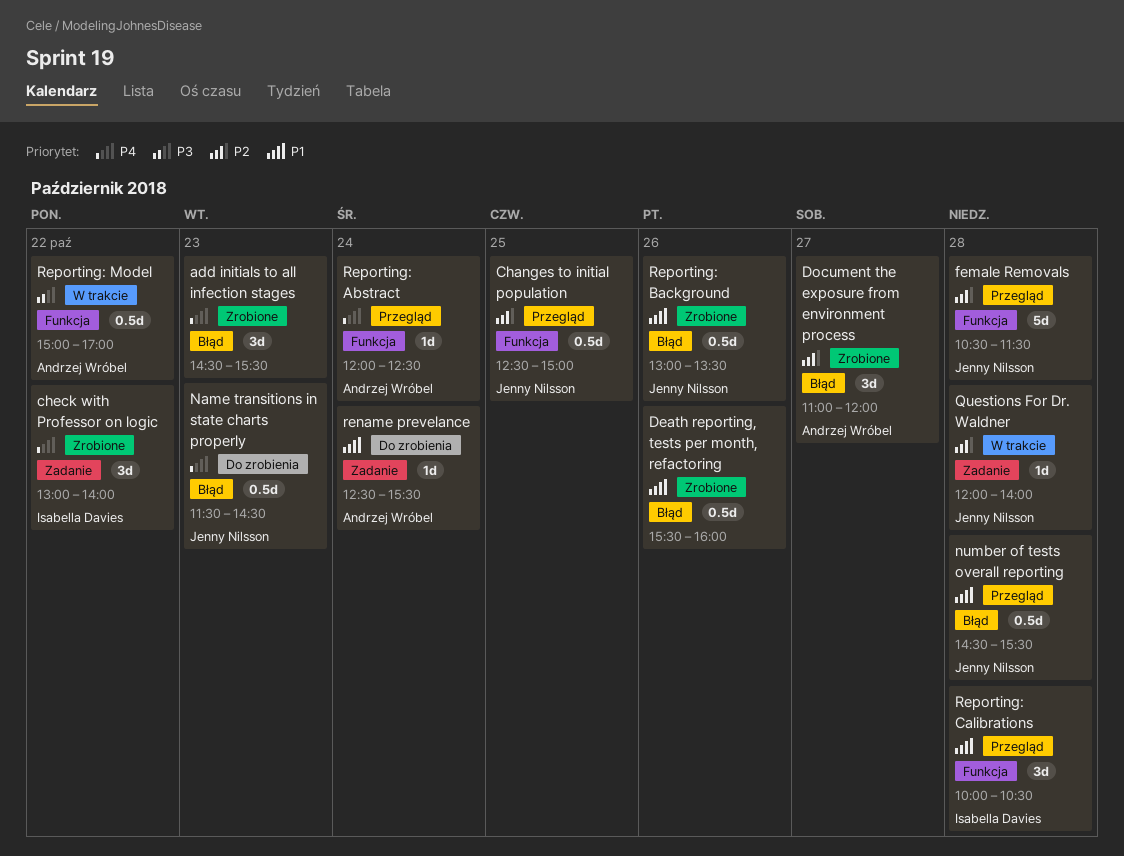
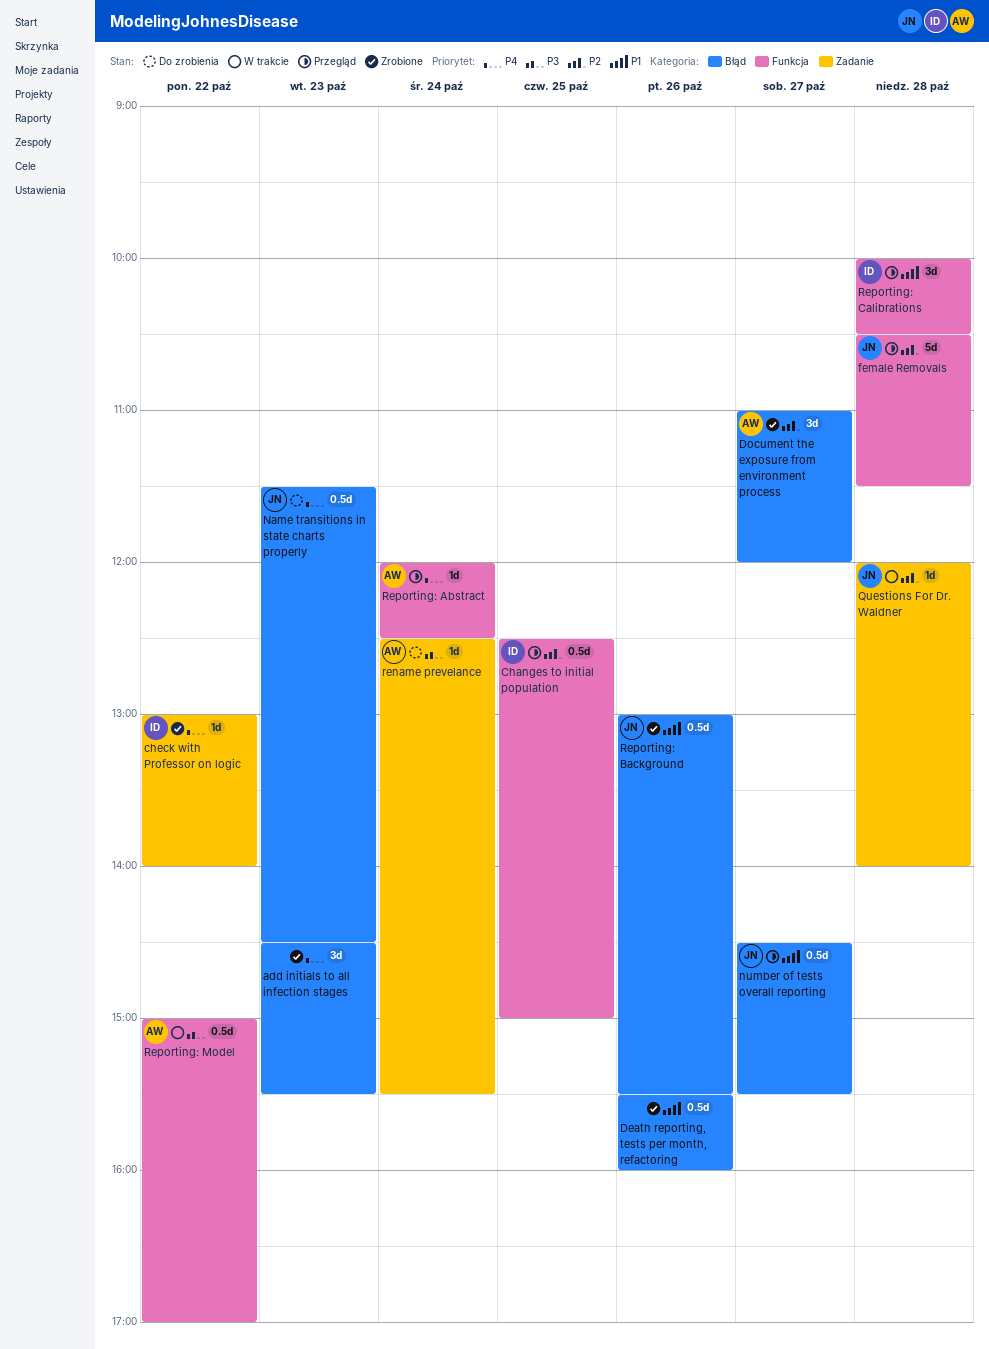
Changes to initial population, owner: Jenny Nilsson -> Isabella Davies
check with Professor on logic, estimate: 3d -> 1d
number of tests overall reporting, day: Oct 28 -> Oct 27
rename prevelance, priority: P1 -> P3
Reporting: Background, ends: 13:30 -> 15:30

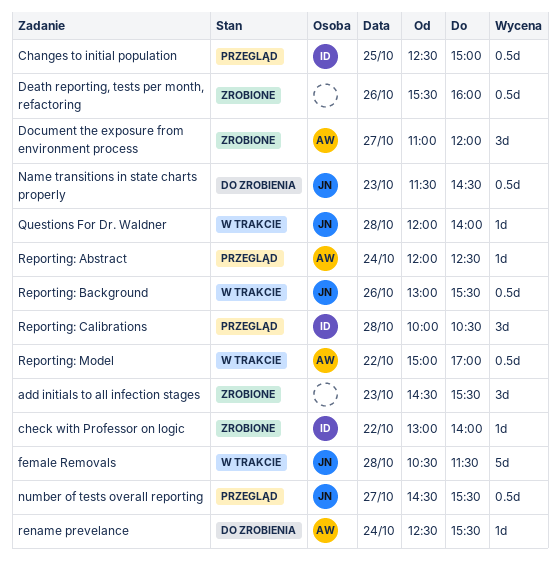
female Removals, status: Przegląd -> W trakcie
Reporting: Background, status: Zrobione -> W trakcie

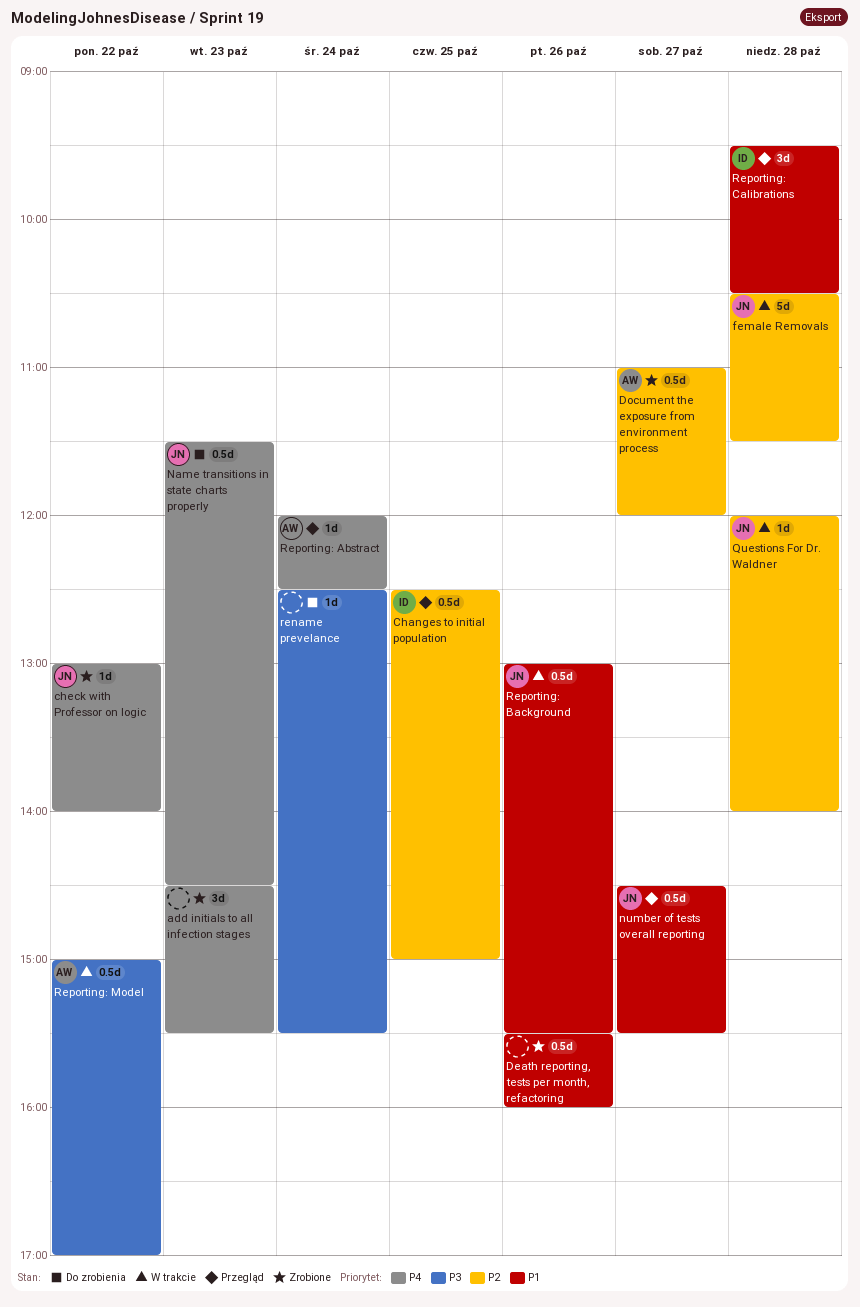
check with Professor on logic, owner: ID -> JN
Document the exposure from environment process, estimate: 3d -> 0.5d
rename prevelance, owner: AW -> none
Reporting: Calibrations, begins: 10:00 -> 09:30

